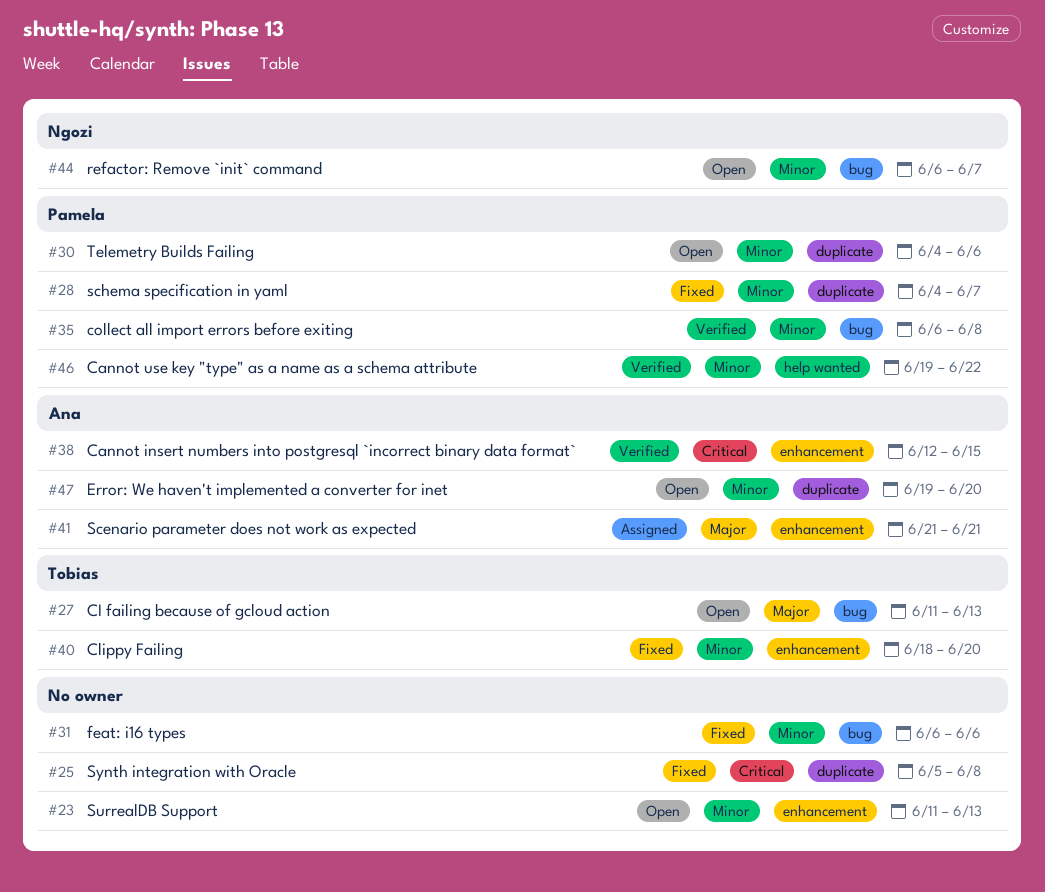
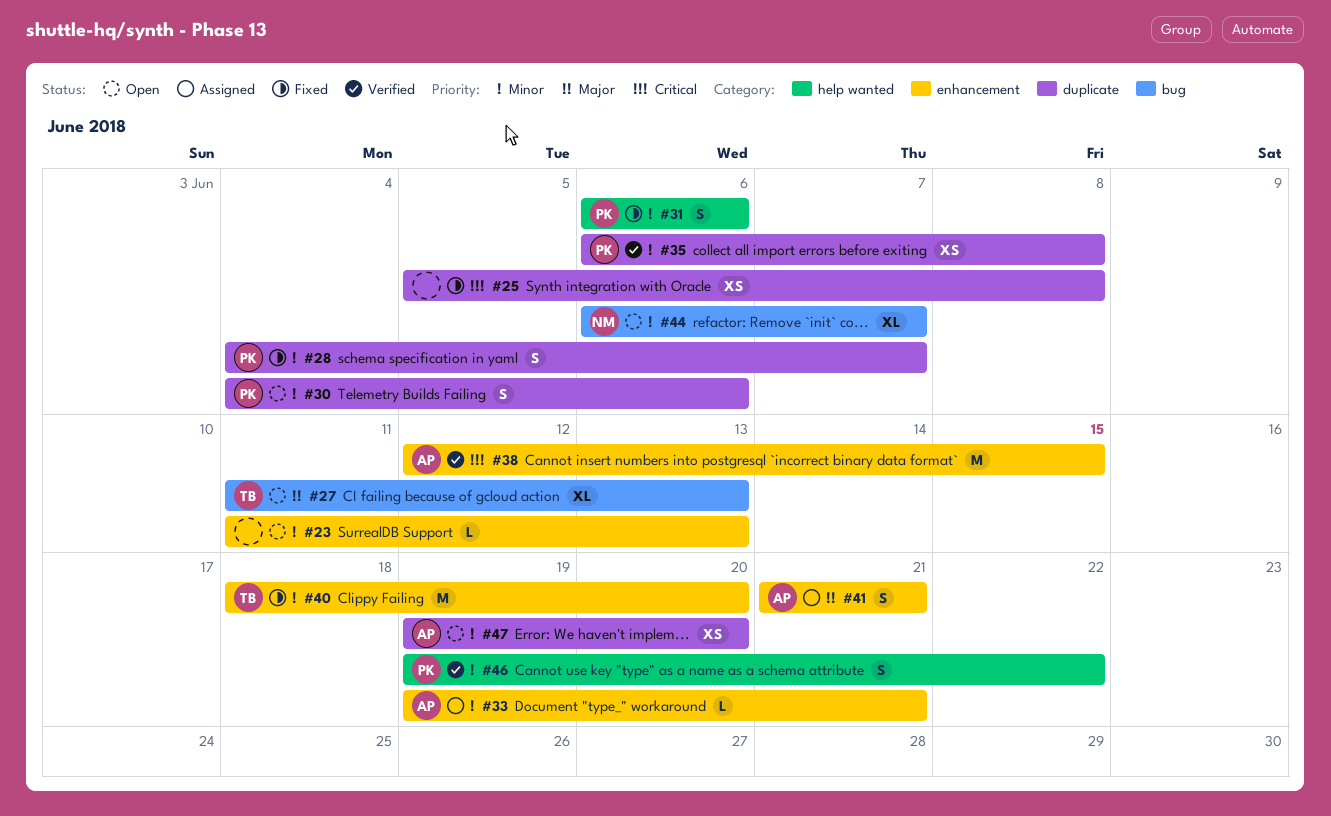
#31, owner: none -> Pamela
#31, label: bug -> help wanted
#33: none -> present
#35, label: bug -> duplicate

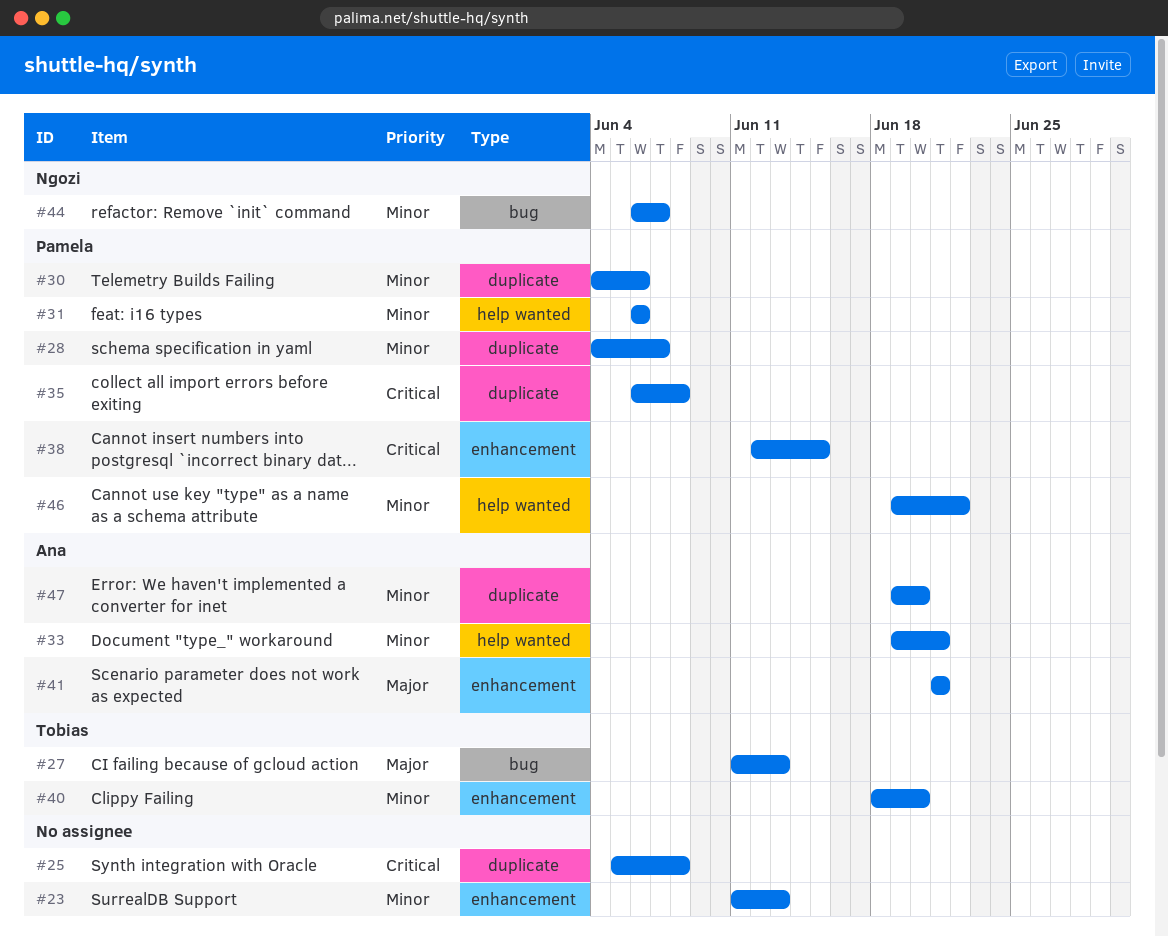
#33, label: enhancement -> help wanted
#35, priority: Minor -> Critical
#38, owner: Ana -> Pamela

